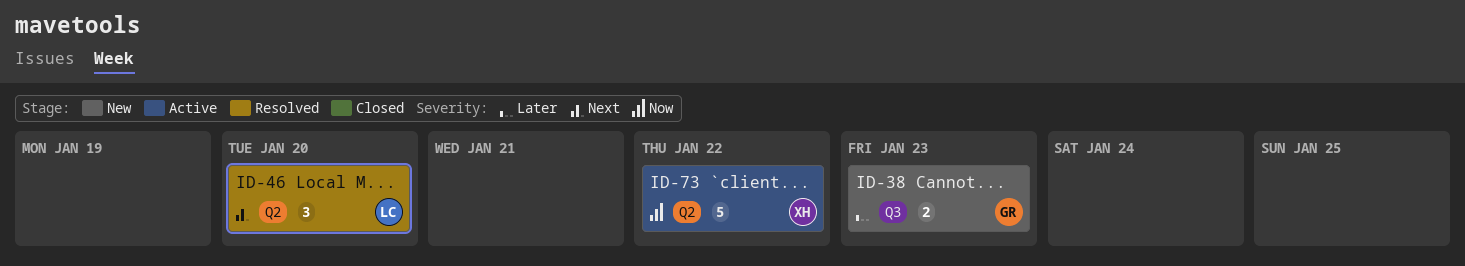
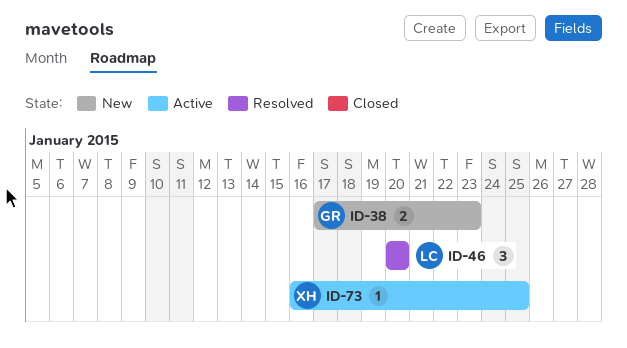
ID-73, estimate: 5 -> 1
ID-73, due: Jan 22 -> Jan 25

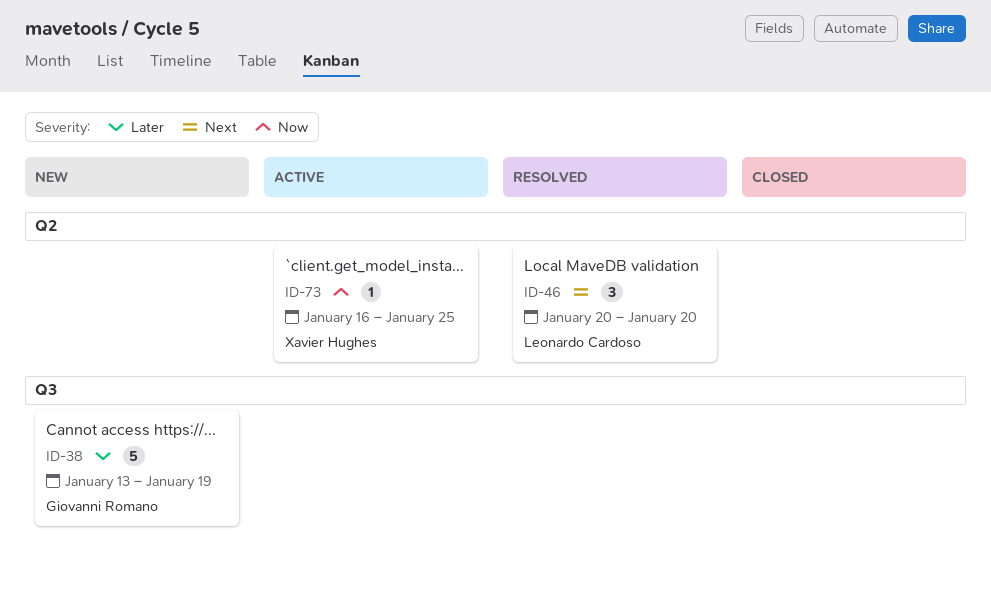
ID-38, estimate: 2 -> 5
ID-38, start: Jan 17 -> Jan 13
ID-38, due: Jan 23 -> Jan 19

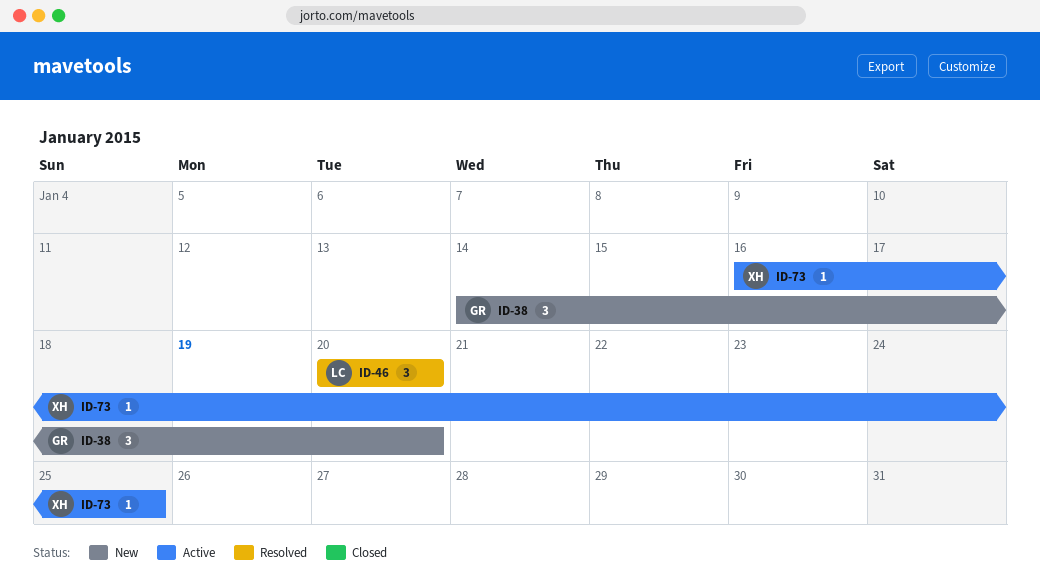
ID-38, estimate: 5 -> 3
ID-38, start: Jan 13 -> Jan 14
ID-38, due: Jan 19 -> Jan 20

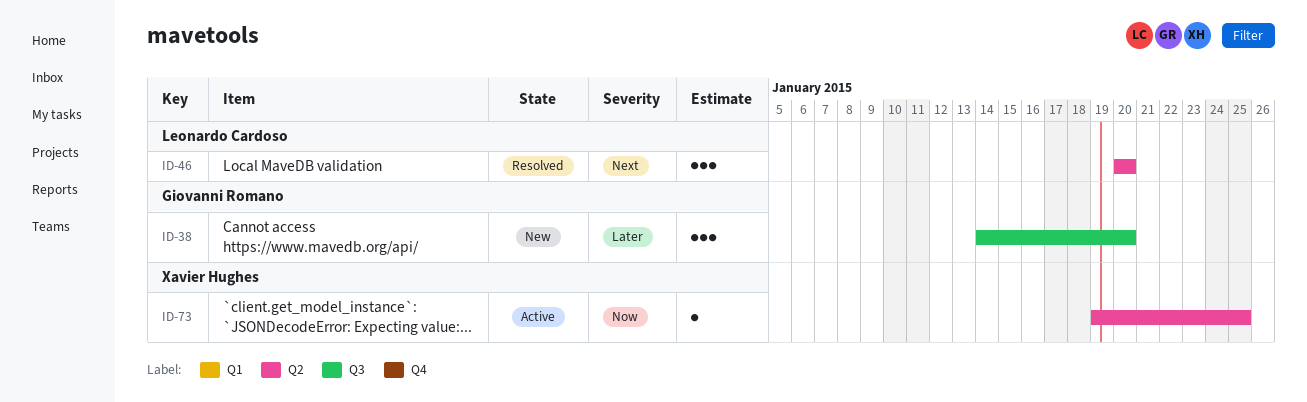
ID-73, start: Jan 16 -> Jan 19

